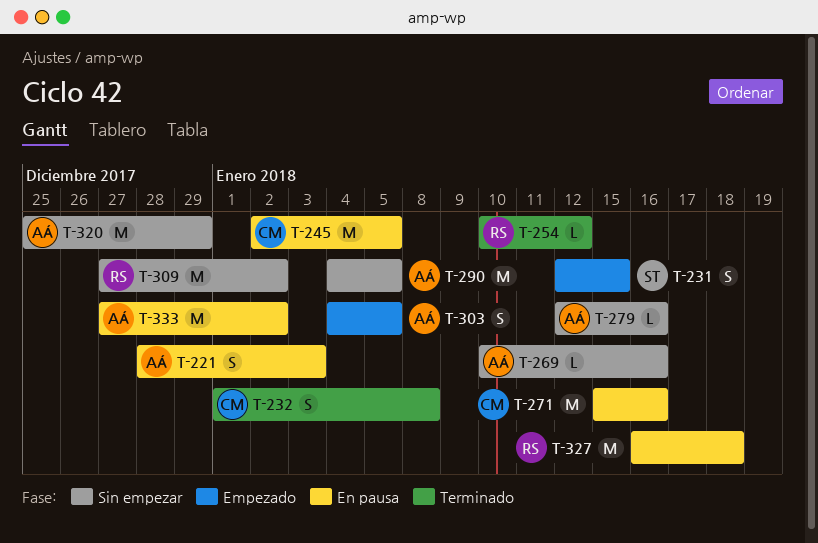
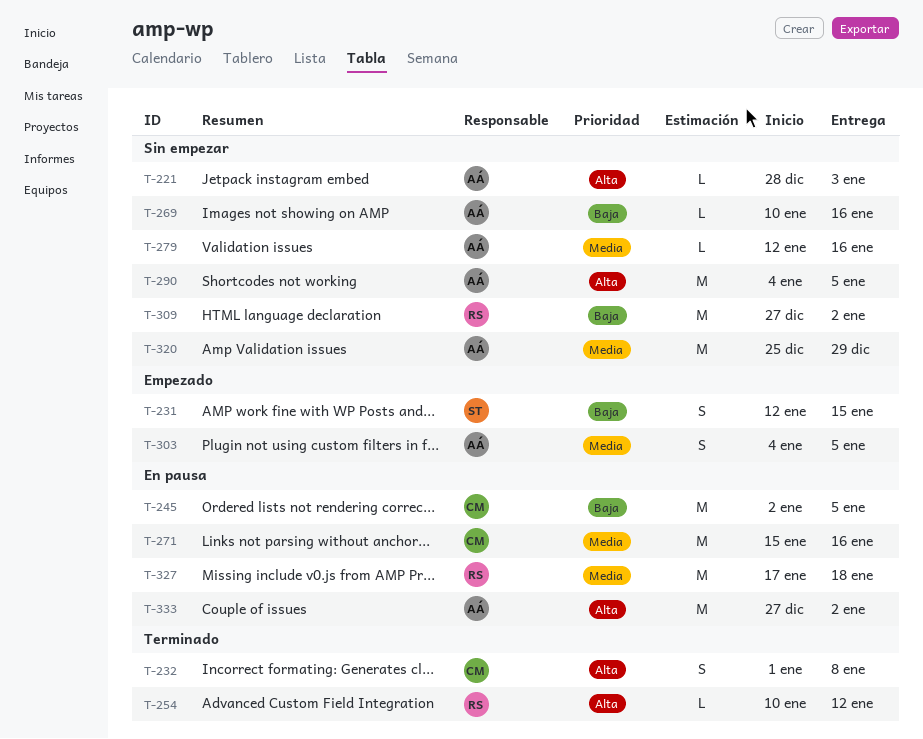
T-221, status: En pausa -> Sin empezar
T-221, estimate: S -> L
T-327, start: Jan 16 -> Jan 17

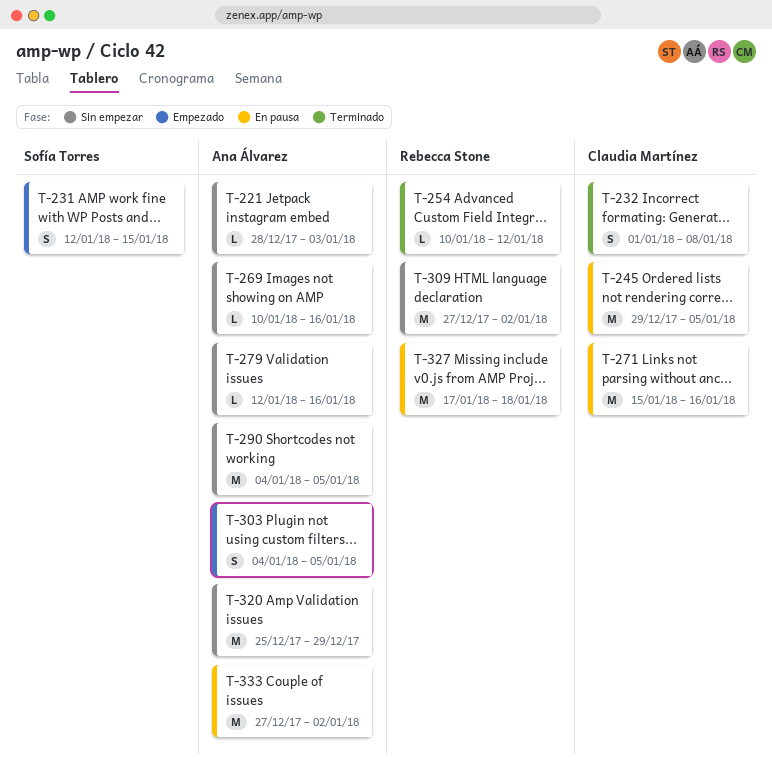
T-245, start: Jan 2 -> Dec 29

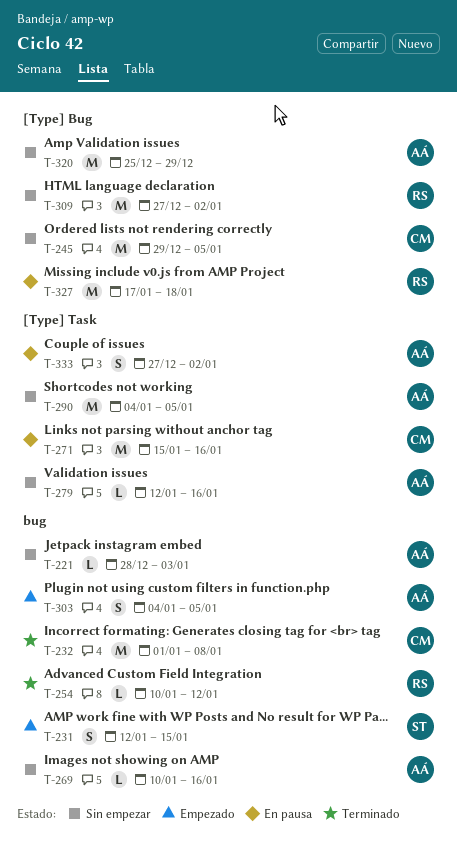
T-232, estimate: S -> M
T-245, status: En pausa -> Sin empezar
T-333, estimate: M -> S

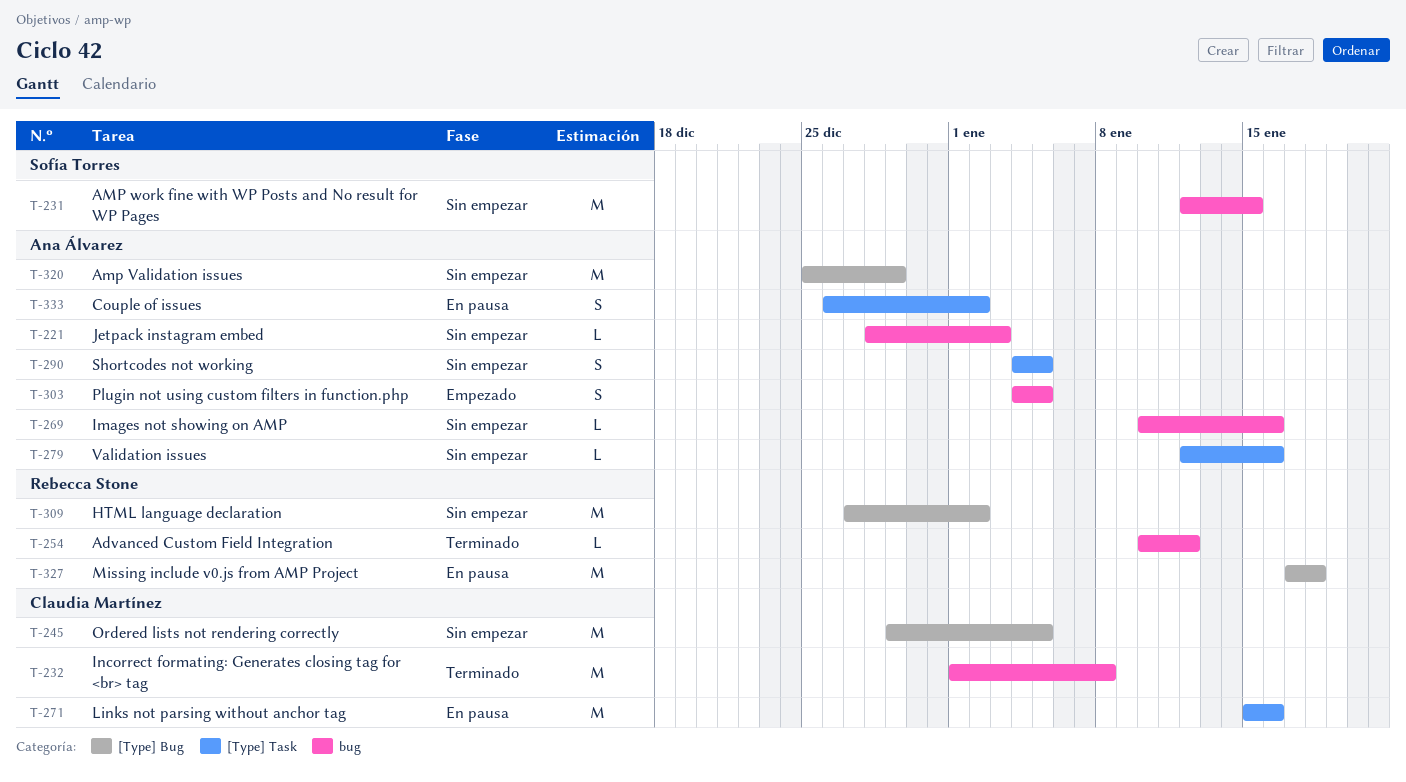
T-231, status: Empezado -> Sin empezar
T-231, estimate: S -> M
T-290, estimate: M -> S
T-333, start: Dec 27 -> Dec 26

